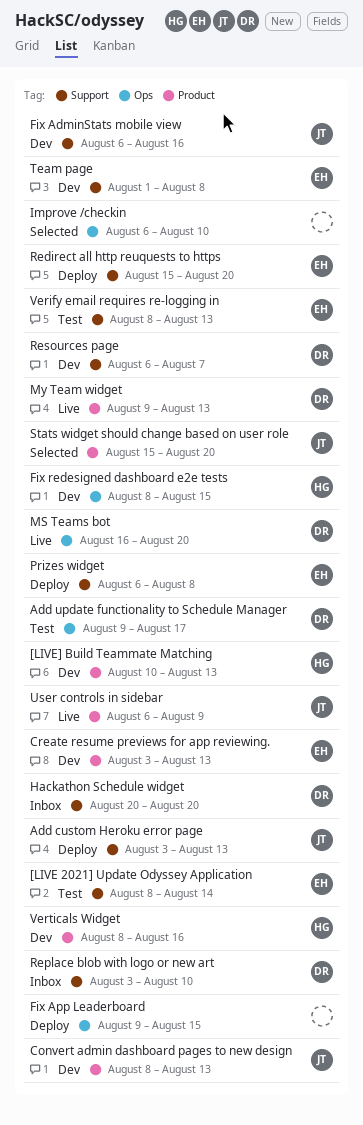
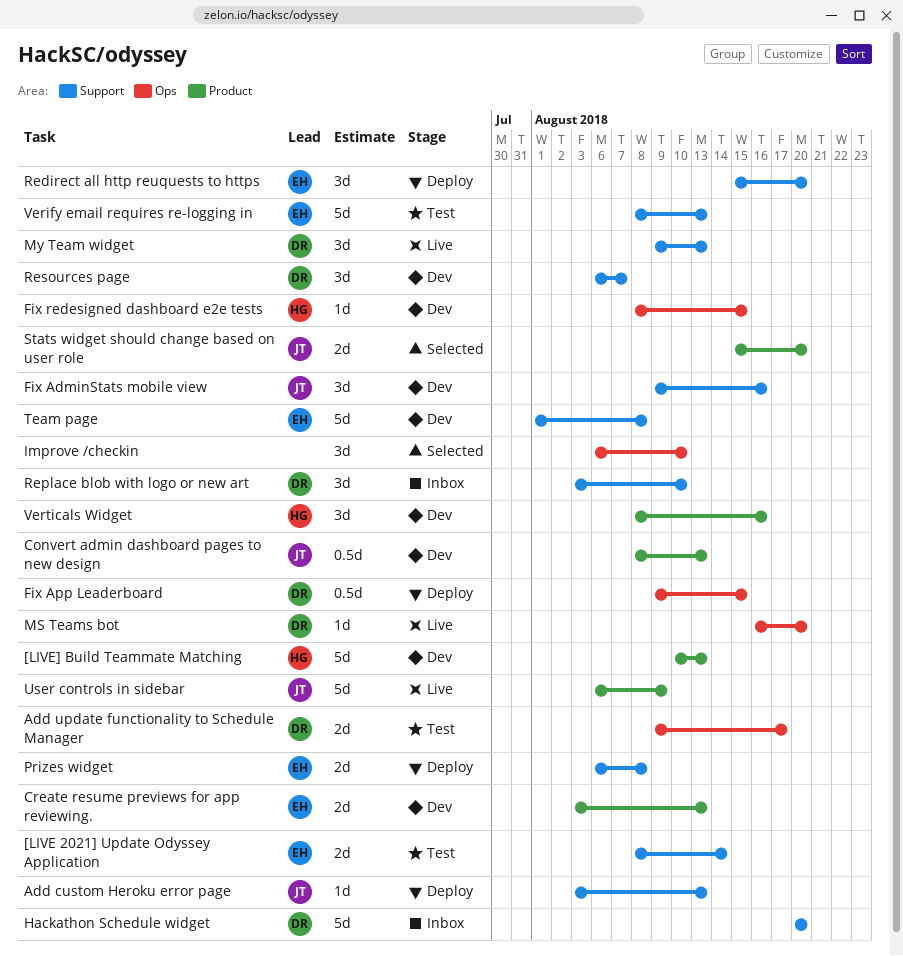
Fix AdminStats mobile view, start: Aug 6 -> Aug 9
Fix App Leaderboard, owner: none -> DR
My Team widget, label: Product -> Support

